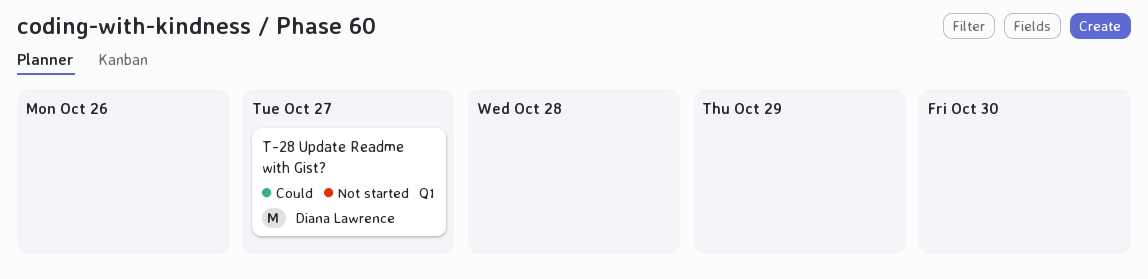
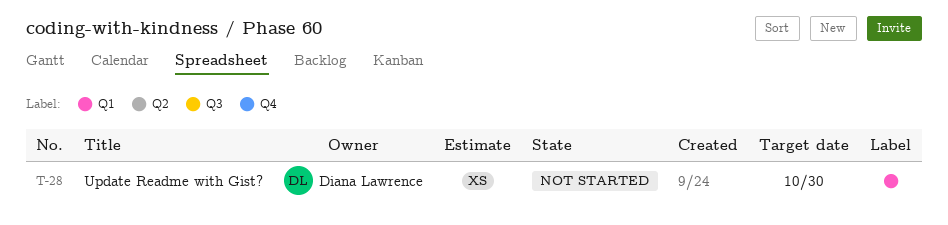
T-28, estimate: M -> XS
T-28, due: Oct 27 -> Oct 30

